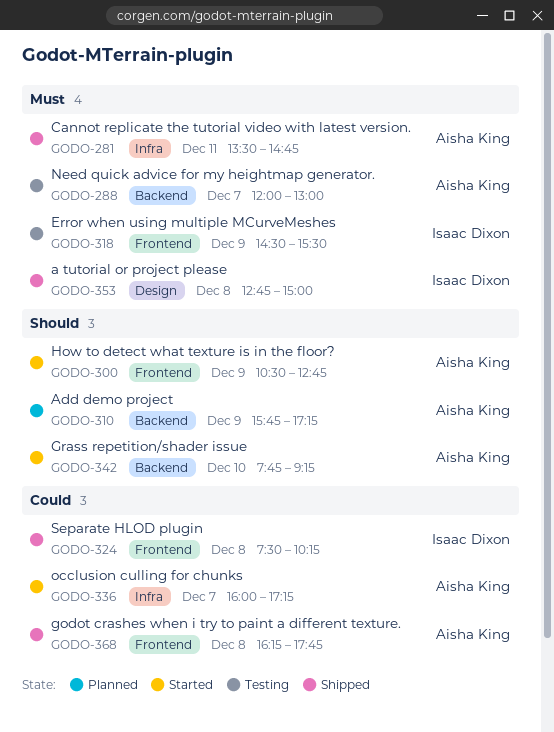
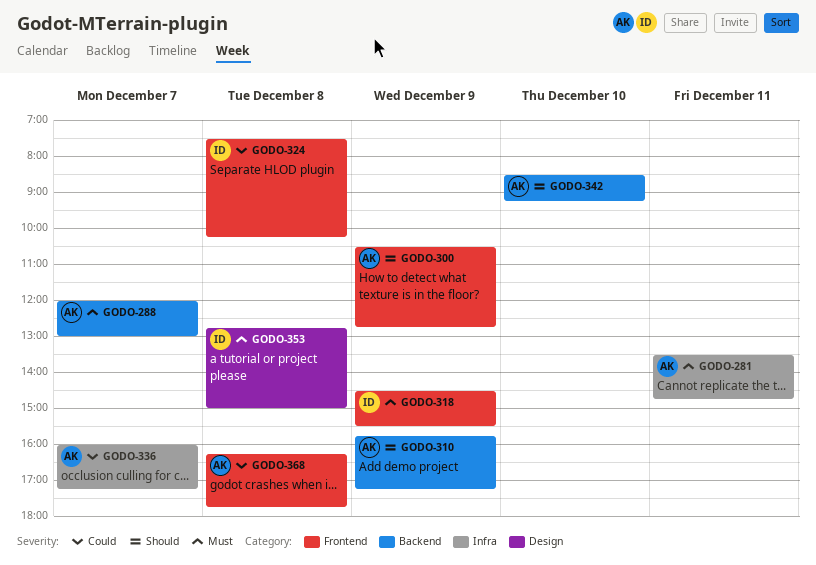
GODO-342, begins: 07:45 -> 08:30

